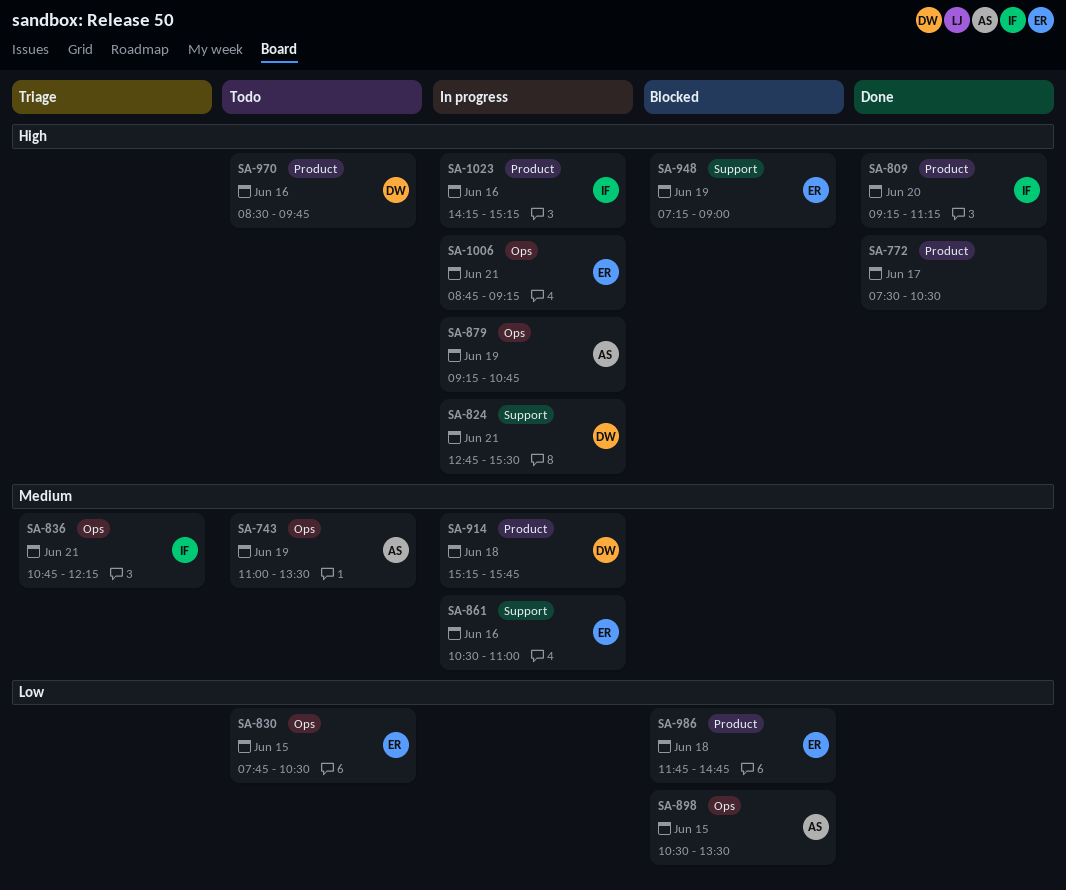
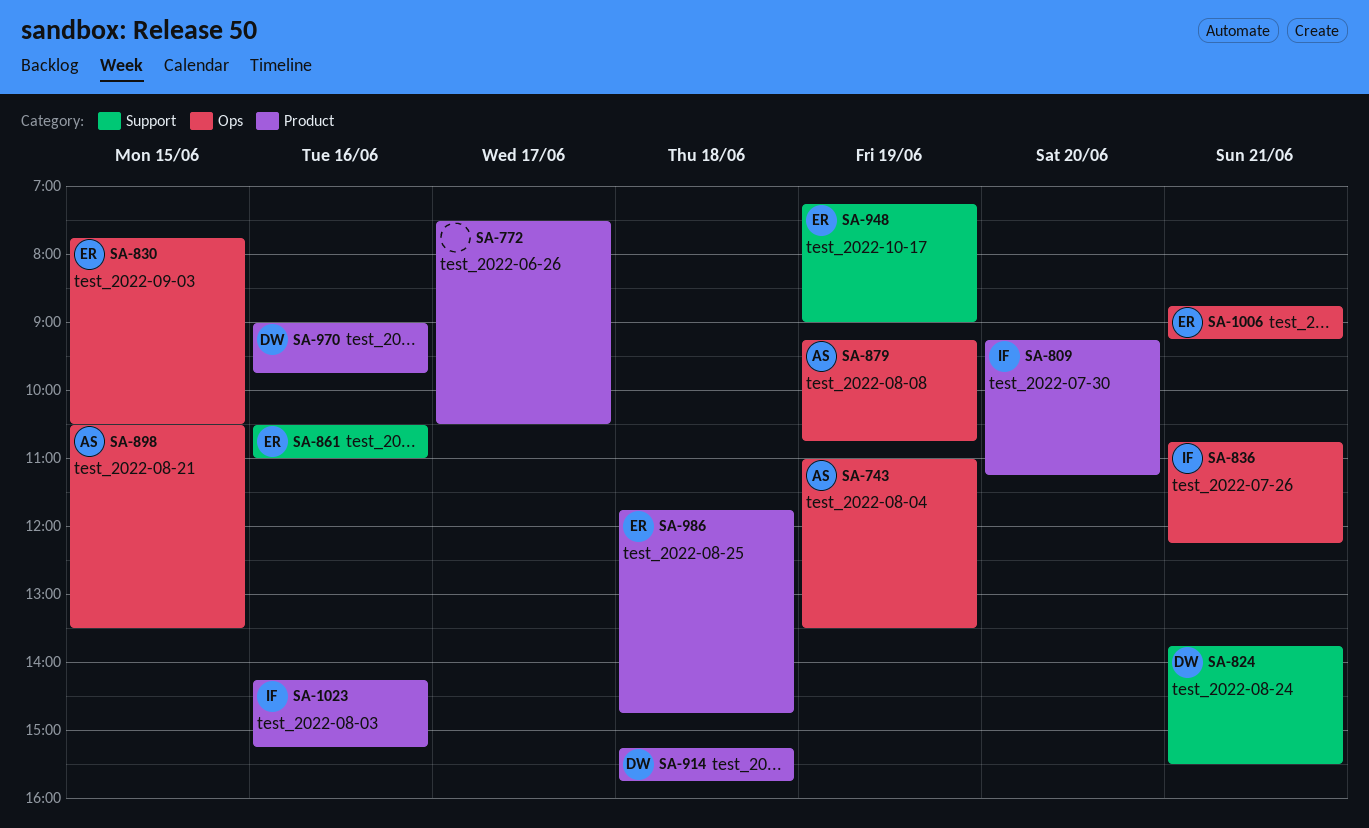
SA-824, begins: 12:45 -> 13:45
SA-970, begins: 08:30 -> 09:00

